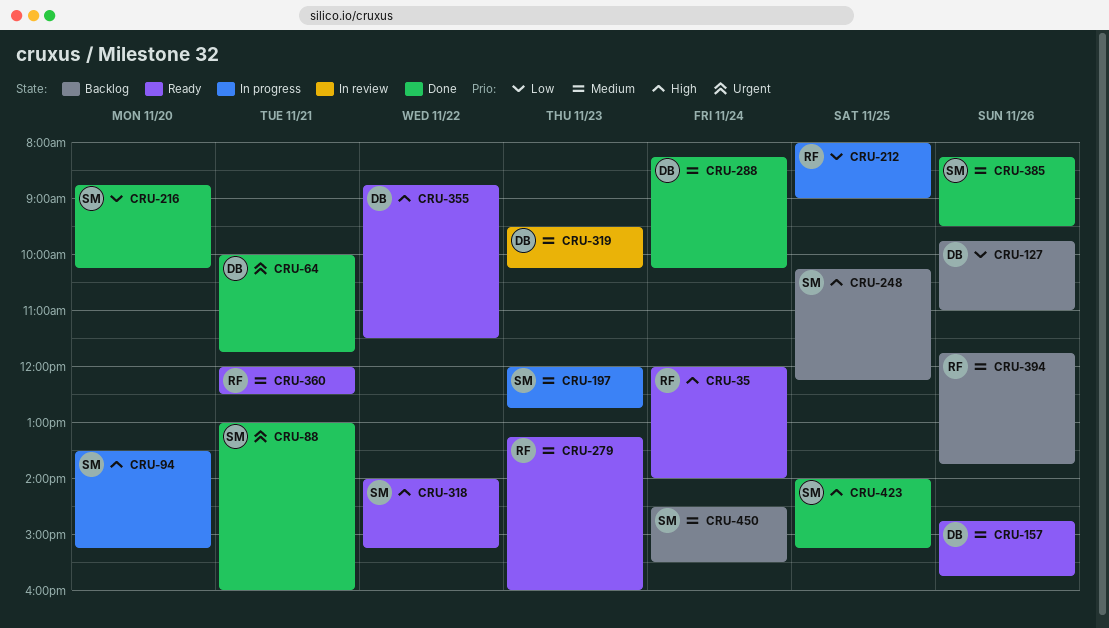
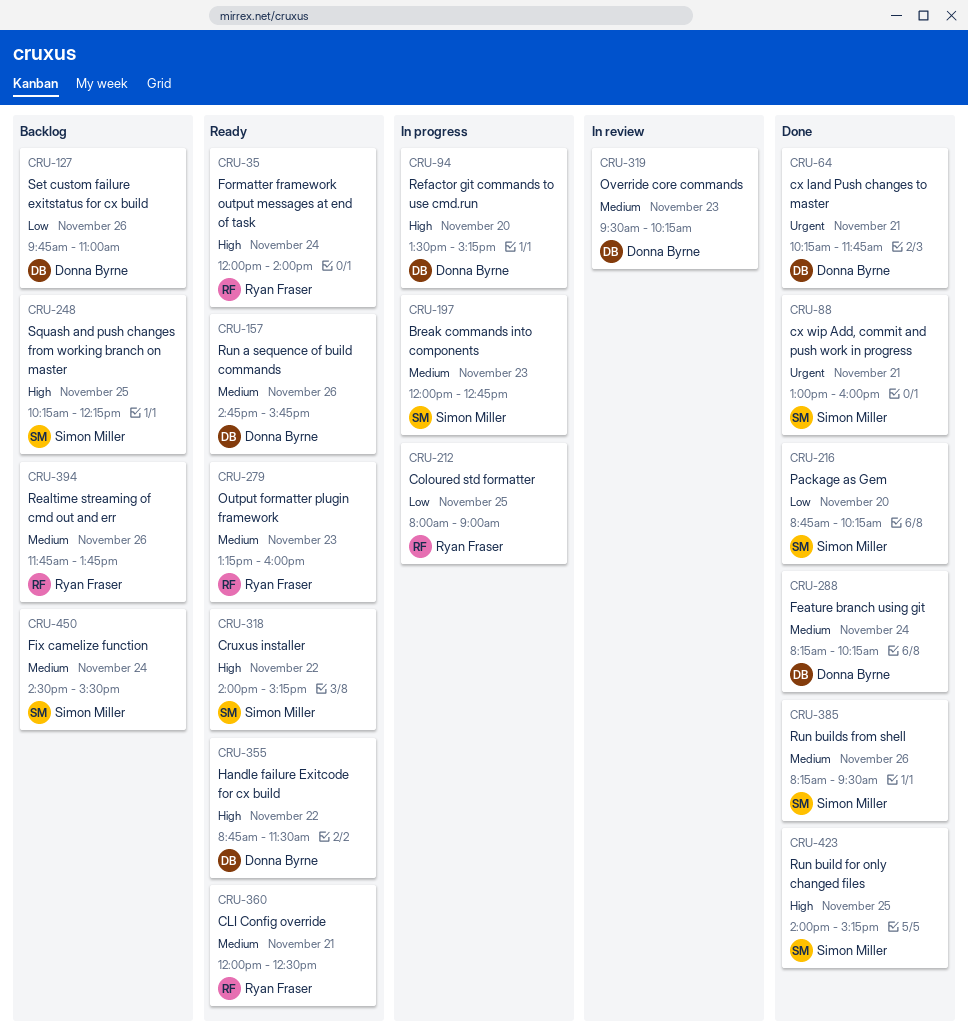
CRU-64, begins: 10:00 -> 10:15
CRU-94, owner: Simon Miller -> Donna Byrne

